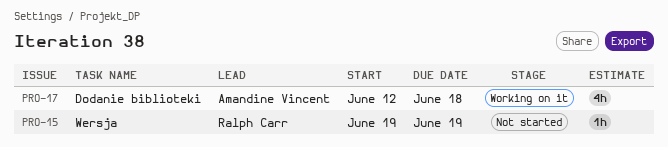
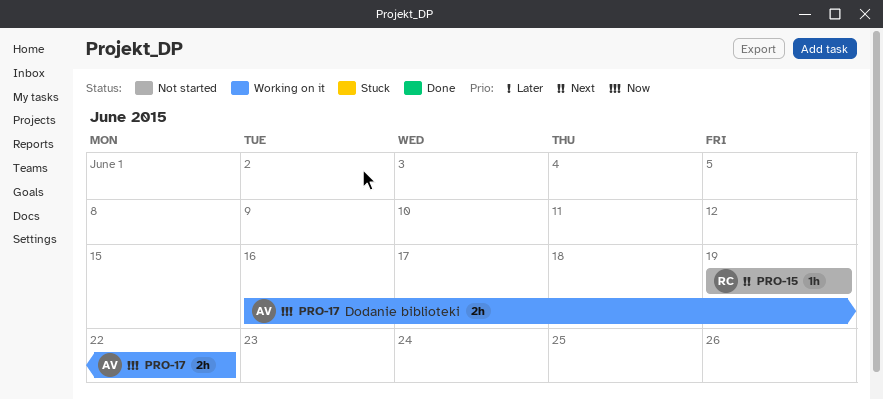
PRO-17, estimate: 4h -> 2h
PRO-17, start: Jun 12 -> Jun 16
PRO-17, due: Jun 18 -> Jun 22

